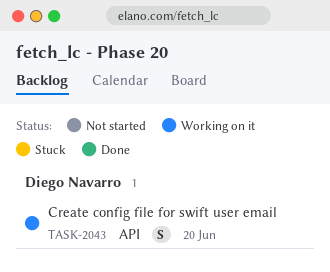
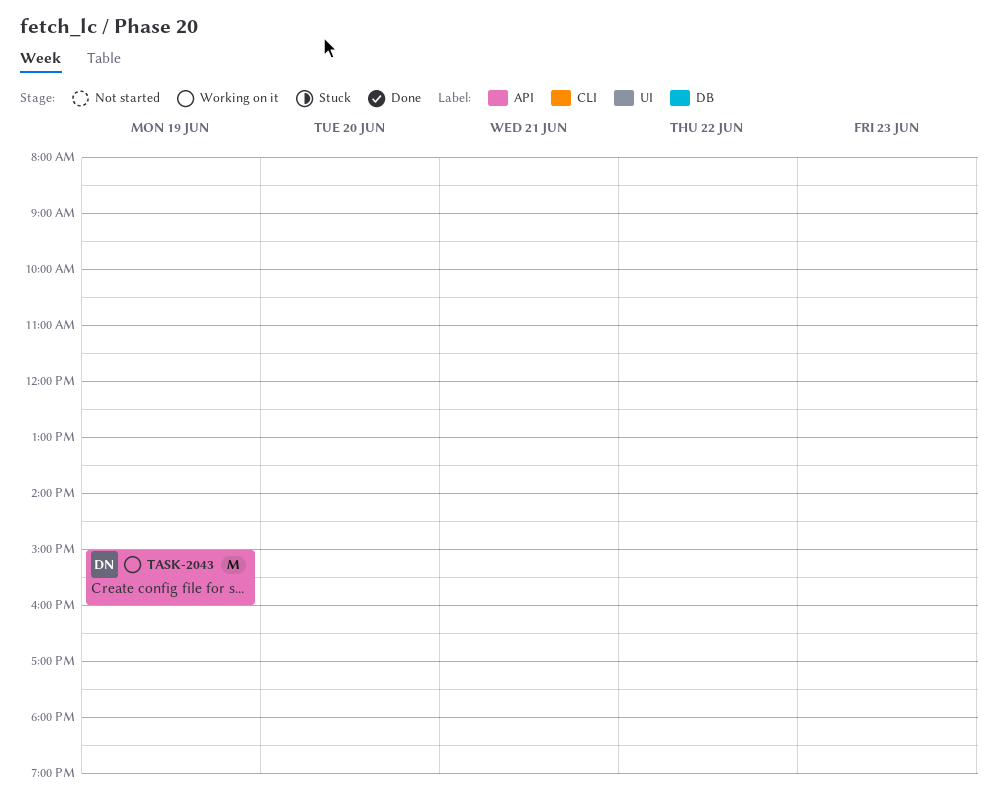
TASK-2043, estimate: S -> M
TASK-2043, day: Jun 20 -> Jun 19

